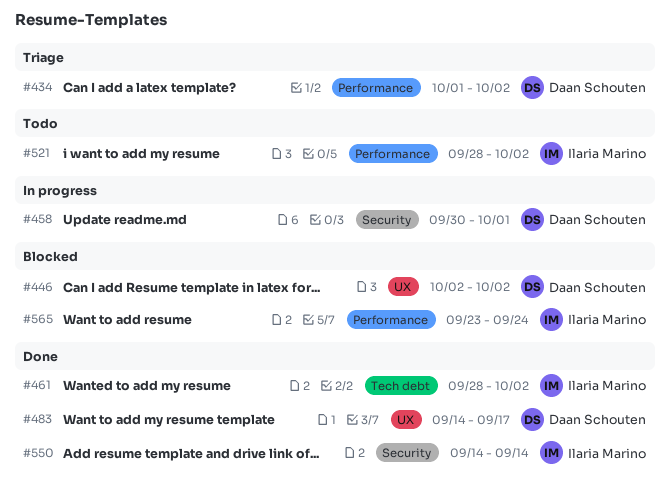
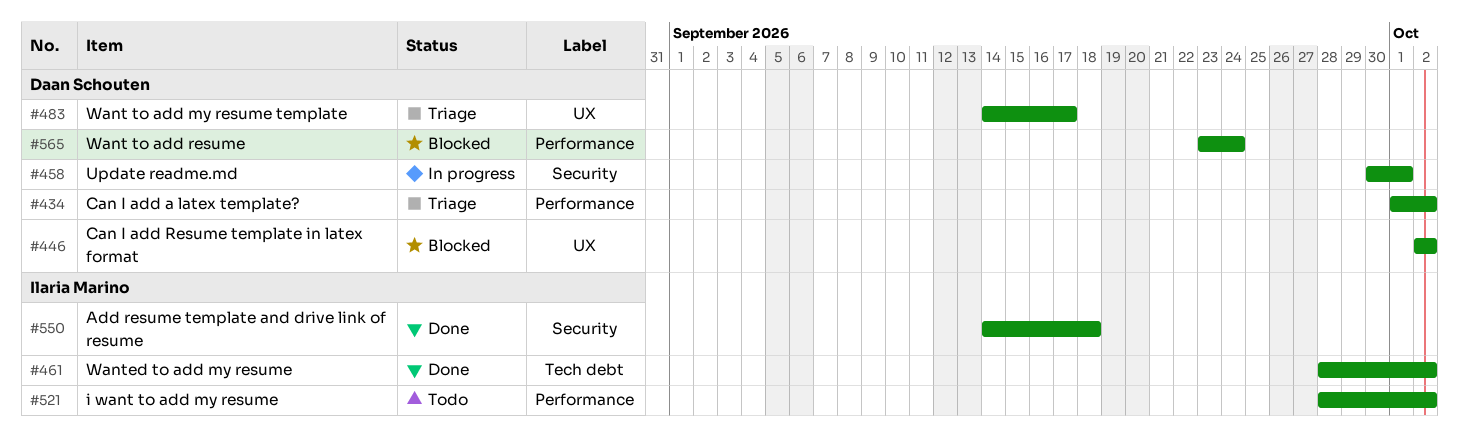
#483, status: Done -> Triage
#550, due: Sep 14 -> Sep 18
#565, owner: Ilaria Marino -> Daan Schouten

